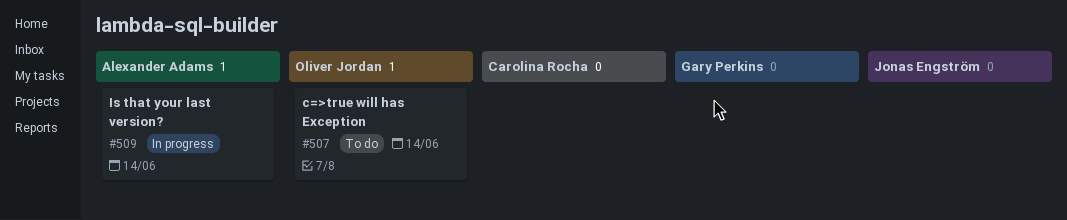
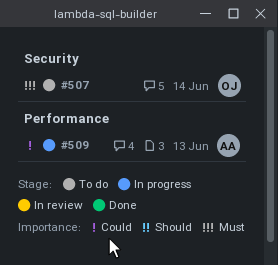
#509, due: Jun 14 -> Jun 13

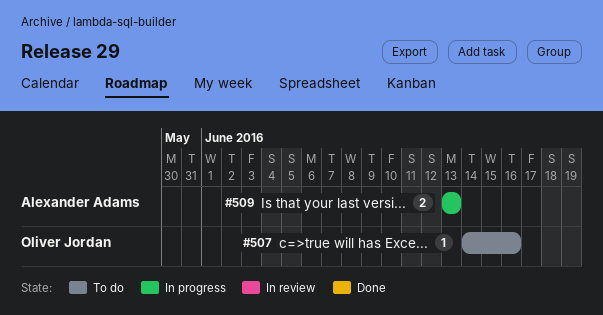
#507, due: Jun 14 -> Jun 16

